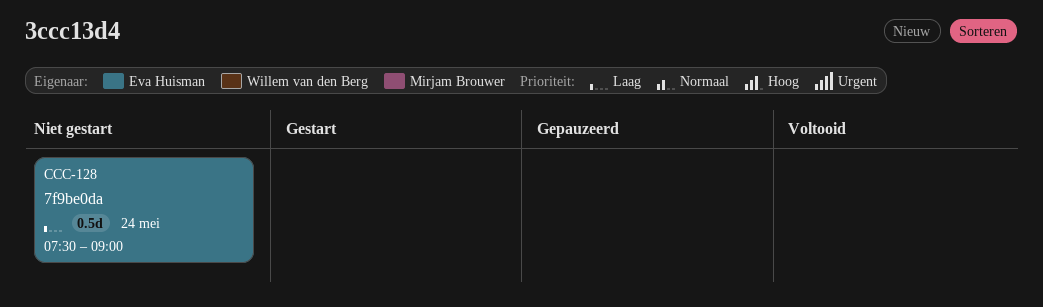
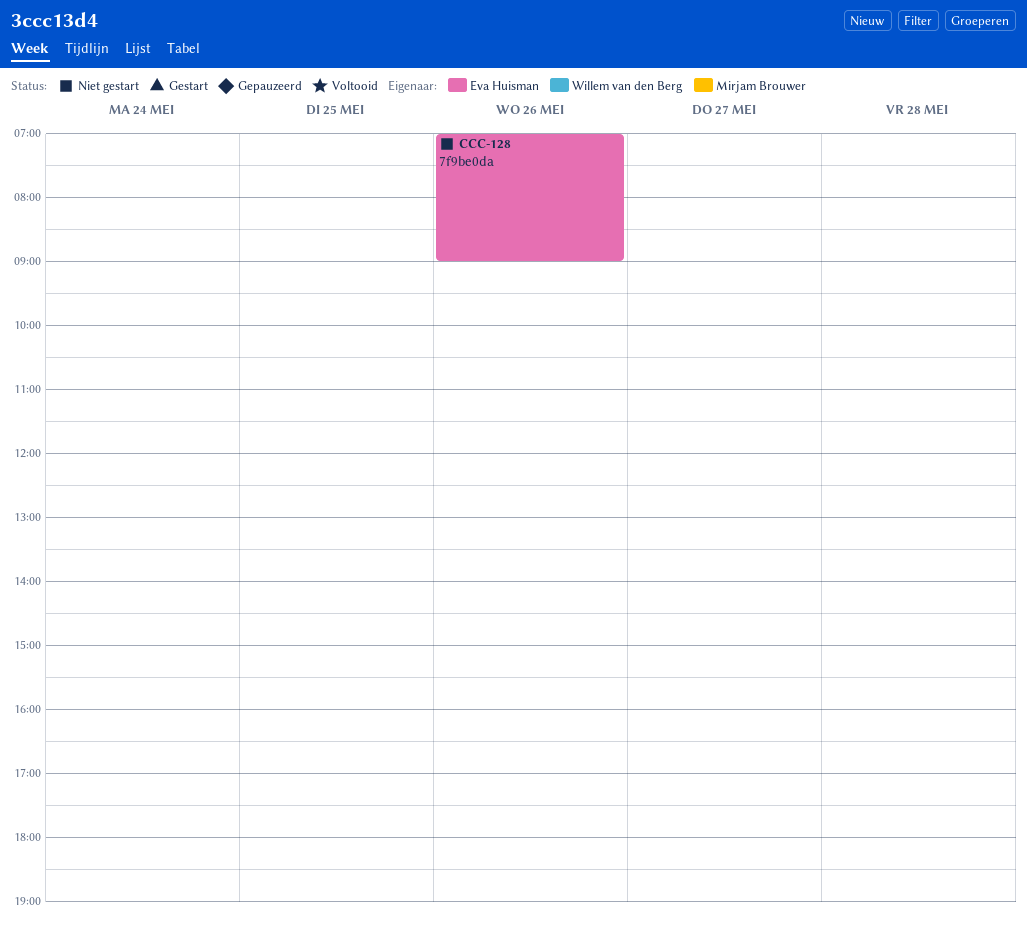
CCC-128, day: May 24 -> May 26
CCC-128, begins: 07:30 -> 07:00

